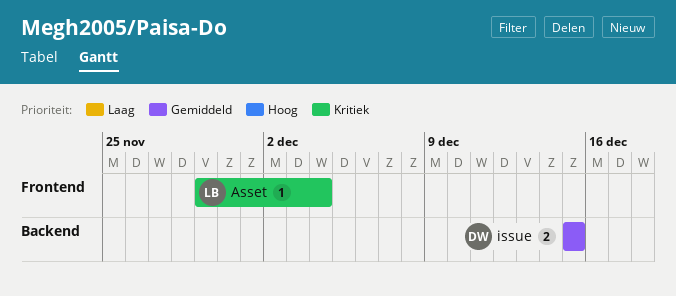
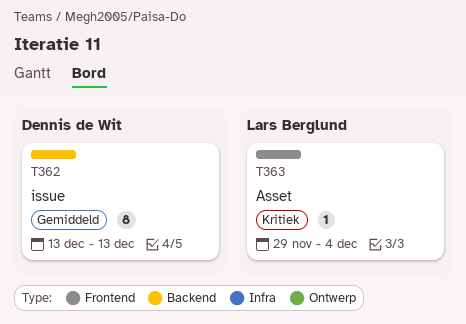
issue, estimate: 2 -> 8
issue, start: Dec 15 -> Dec 13
issue, due: Dec 15 -> Dec 13

